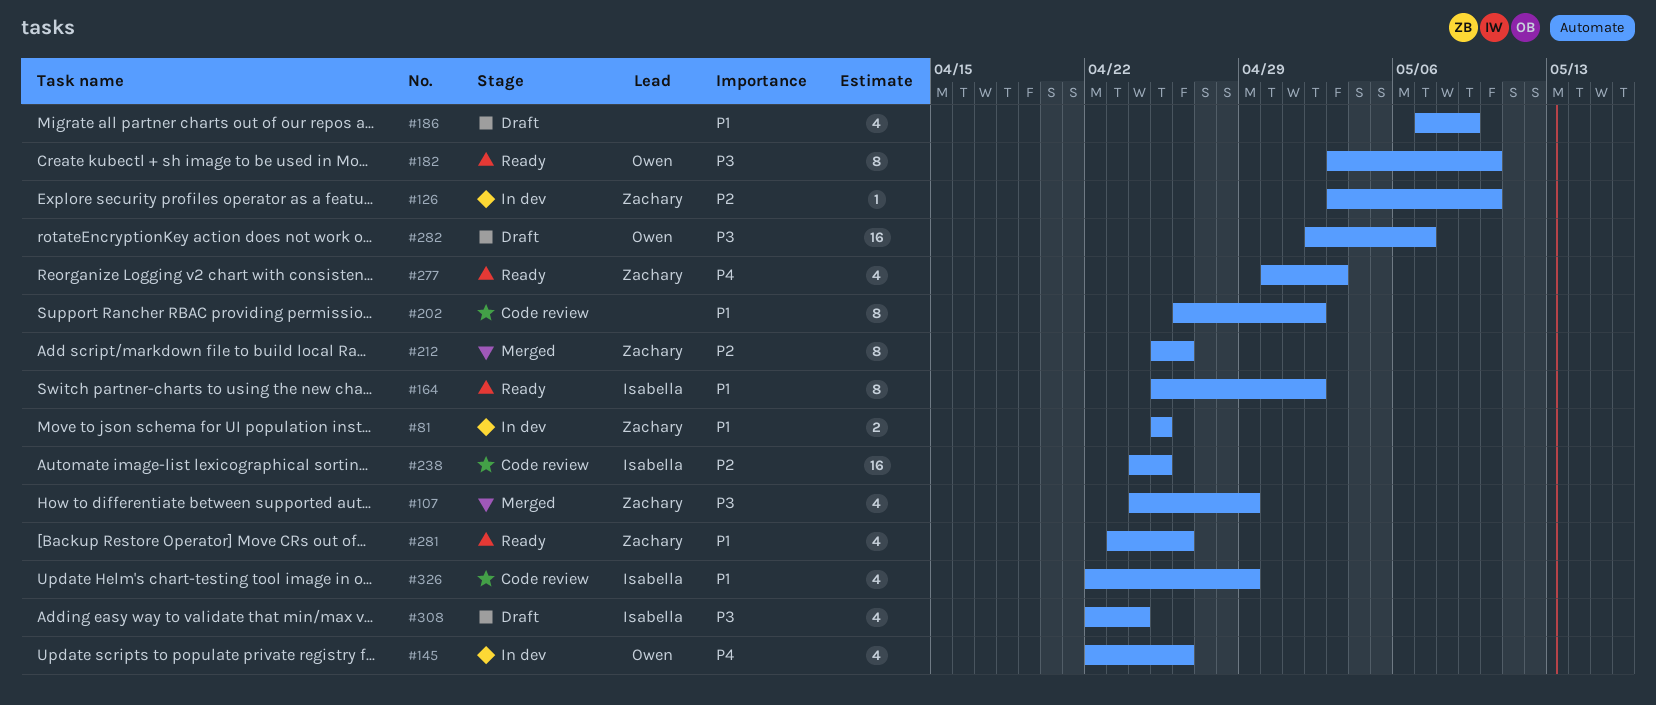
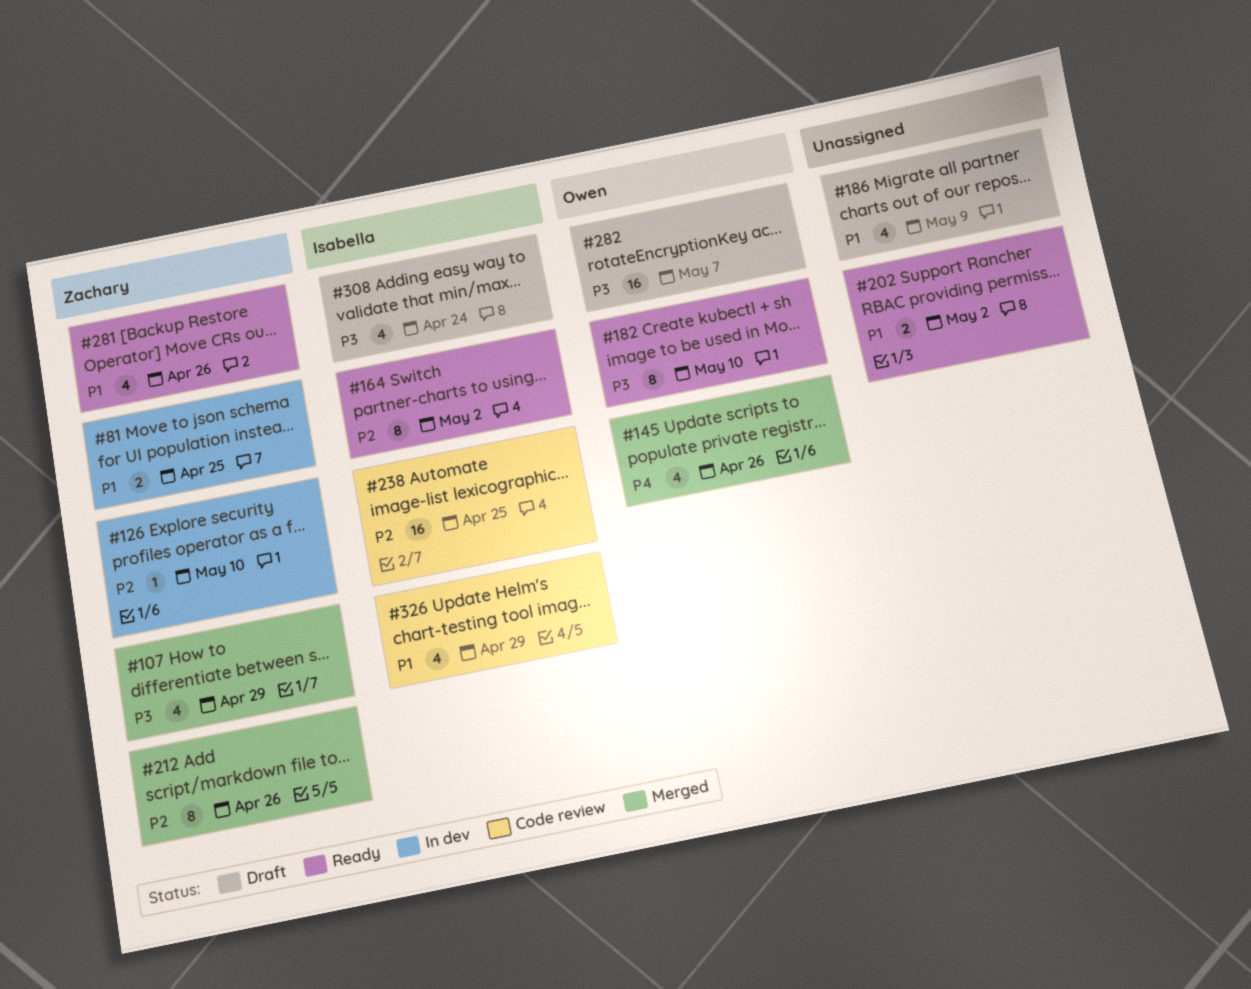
#145, status: In dev -> Merged
#164, priority: P1 -> P2
#202, status: Code review -> Ready
#202, estimate: 8 -> 2
#277: present -> none

